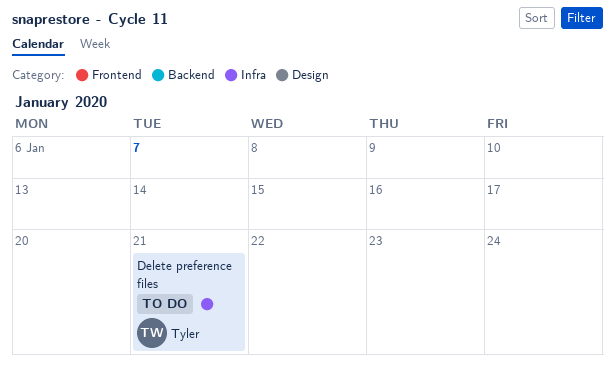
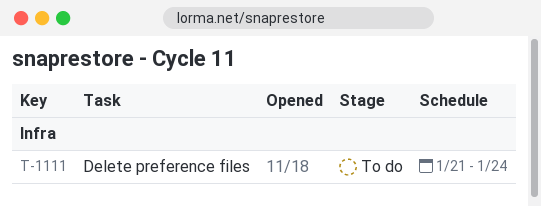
Delete preference files, due: Jan 21 -> Jan 24

